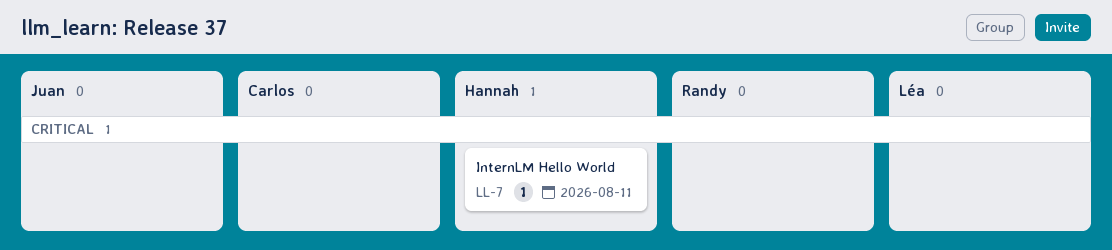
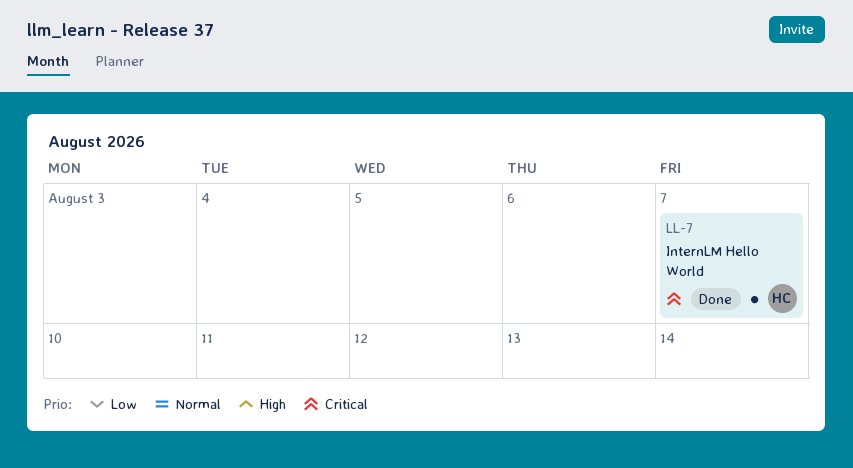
LL-7, due: Aug 11 -> Aug 7

